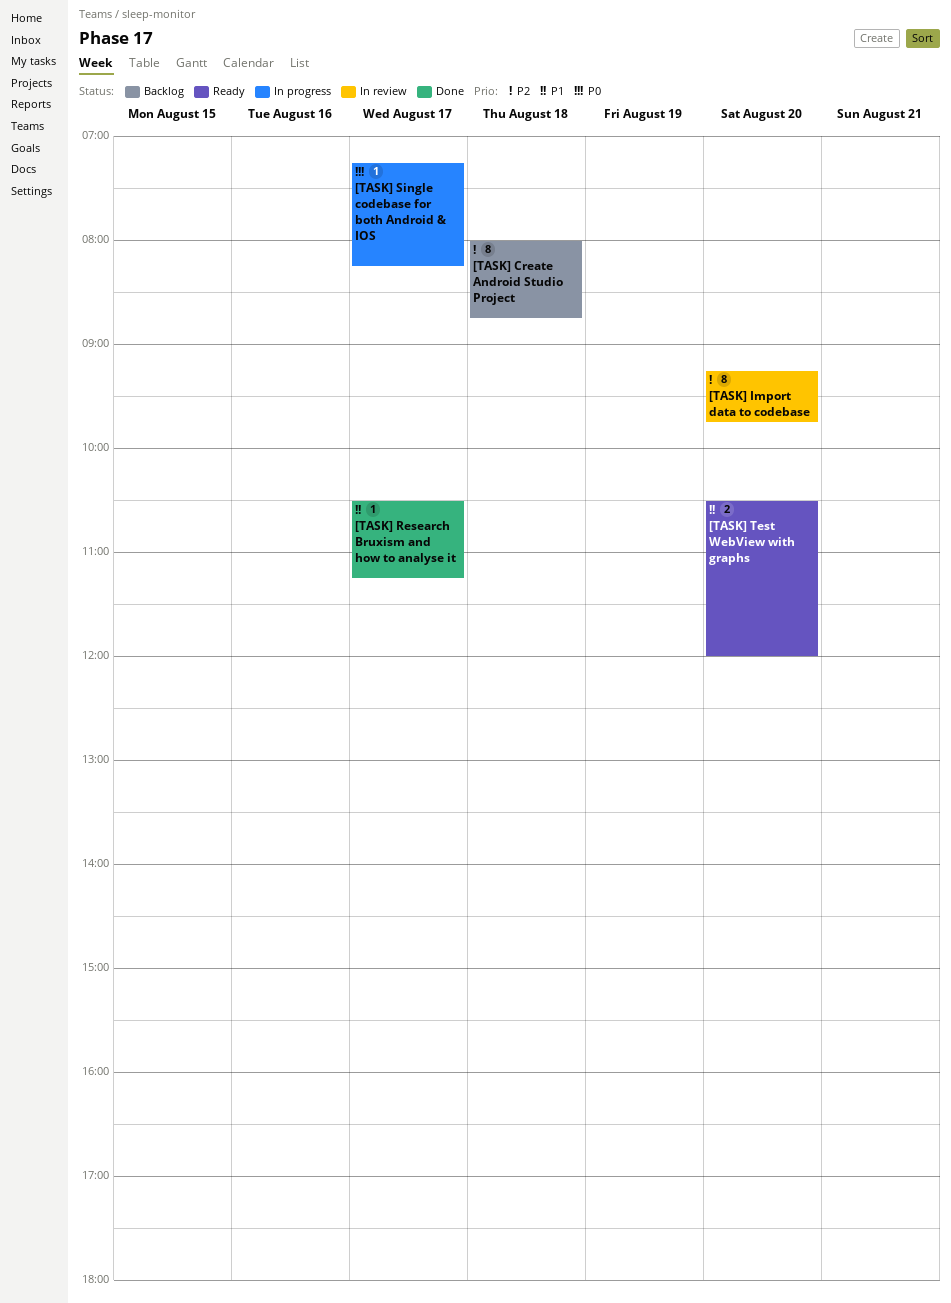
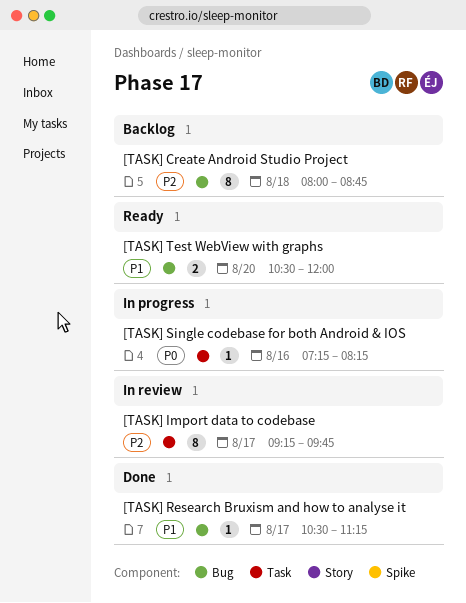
[TASK] Import data to codebase, day: Aug 20 -> Aug 17
[TASK] Single codebase for both Android & IOS, day: Aug 17 -> Aug 16

